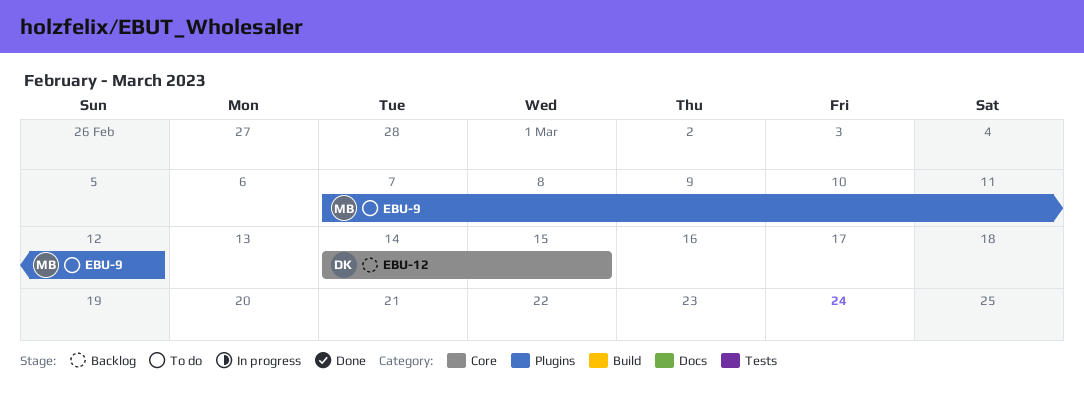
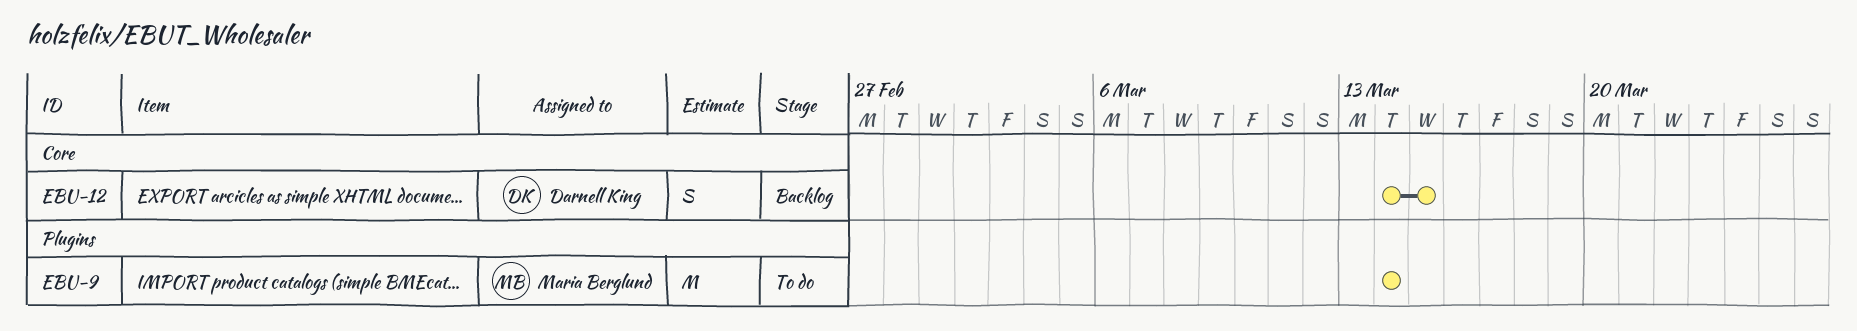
EBU-9, start: Mar 7 -> Mar 14
EBU-9, due: Mar 12 -> Mar 14

